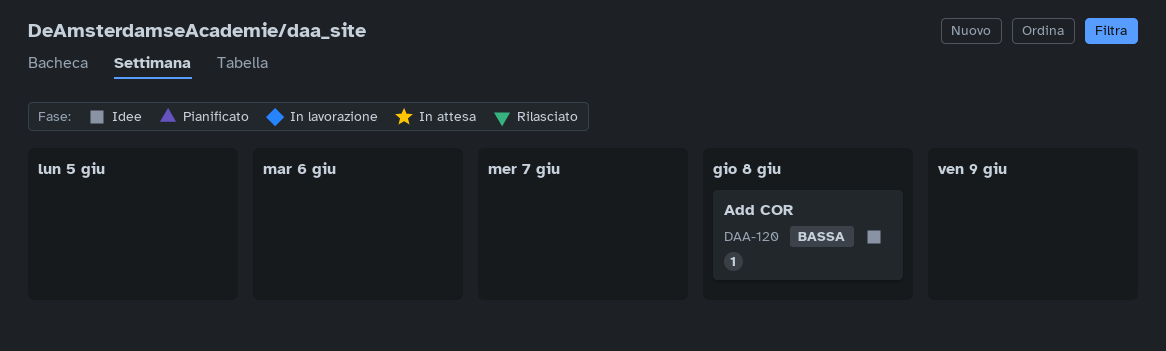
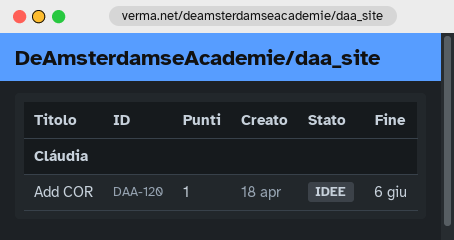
DAA-120, due: Jun 8 -> Jun 6

